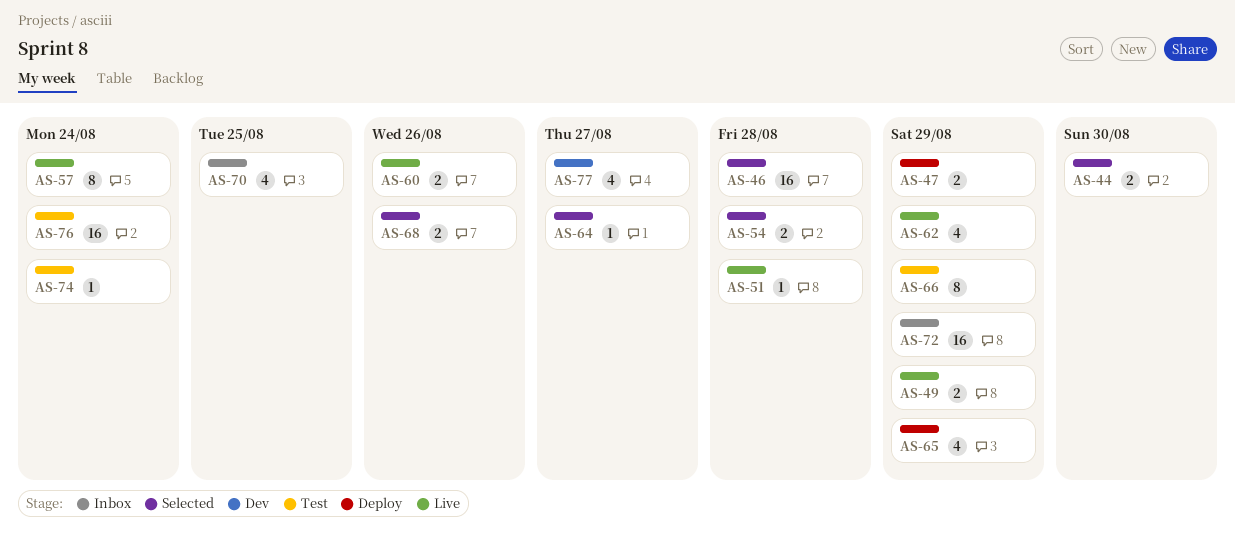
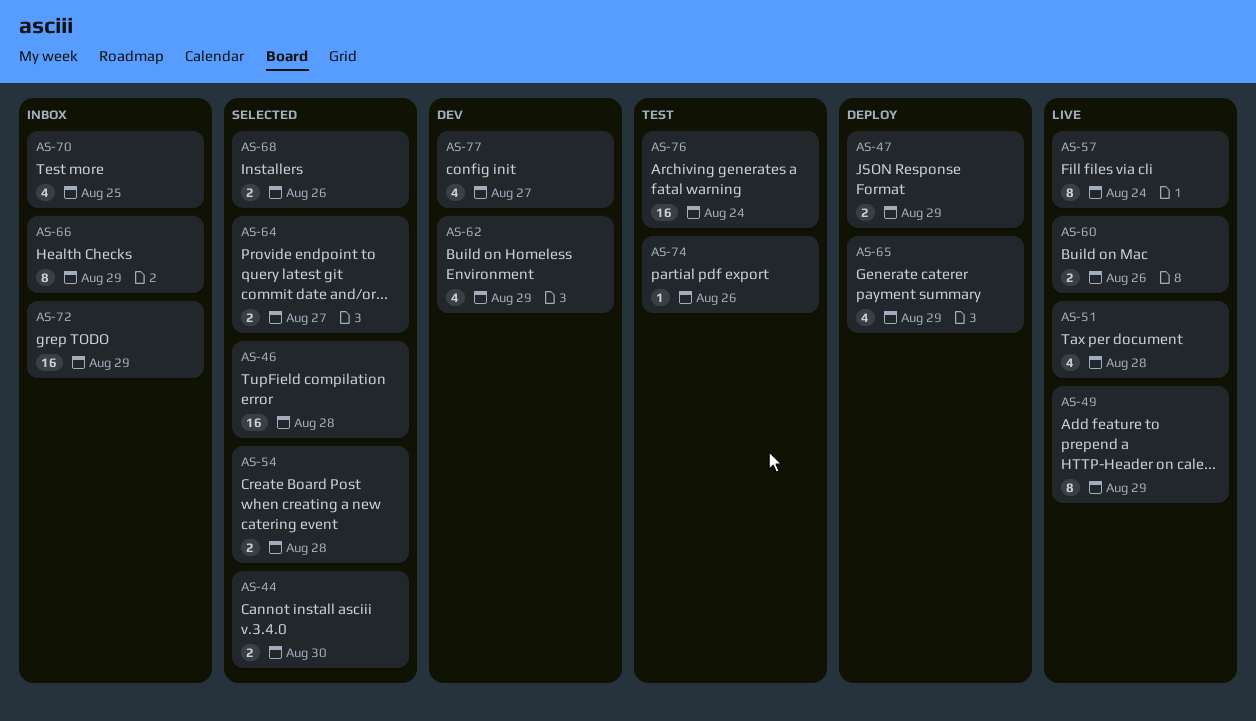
AS-49, estimate: 2 -> 8
AS-51, estimate: 1 -> 4
AS-62, status: Live -> Dev
AS-64, estimate: 1 -> 2
AS-66, status: Test -> Inbox
AS-74, due: Aug 24 -> Aug 26

